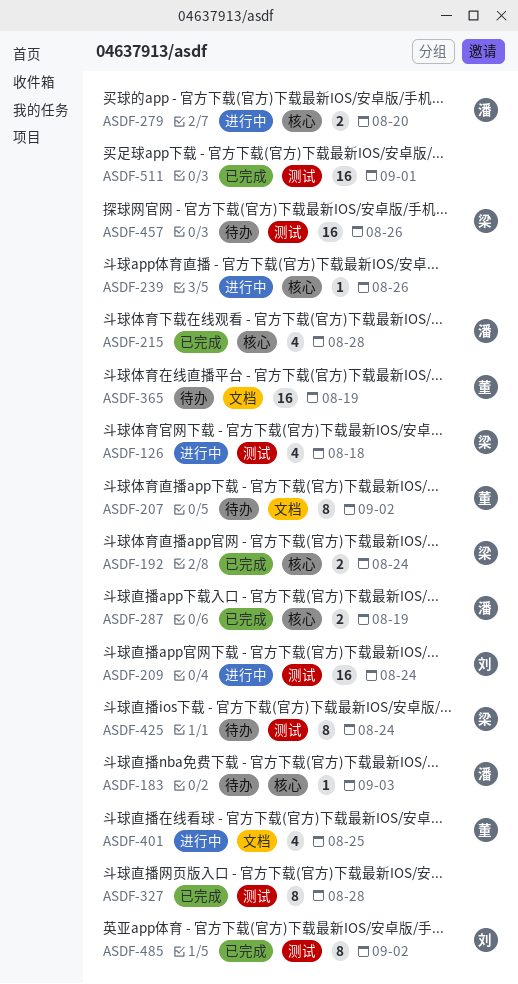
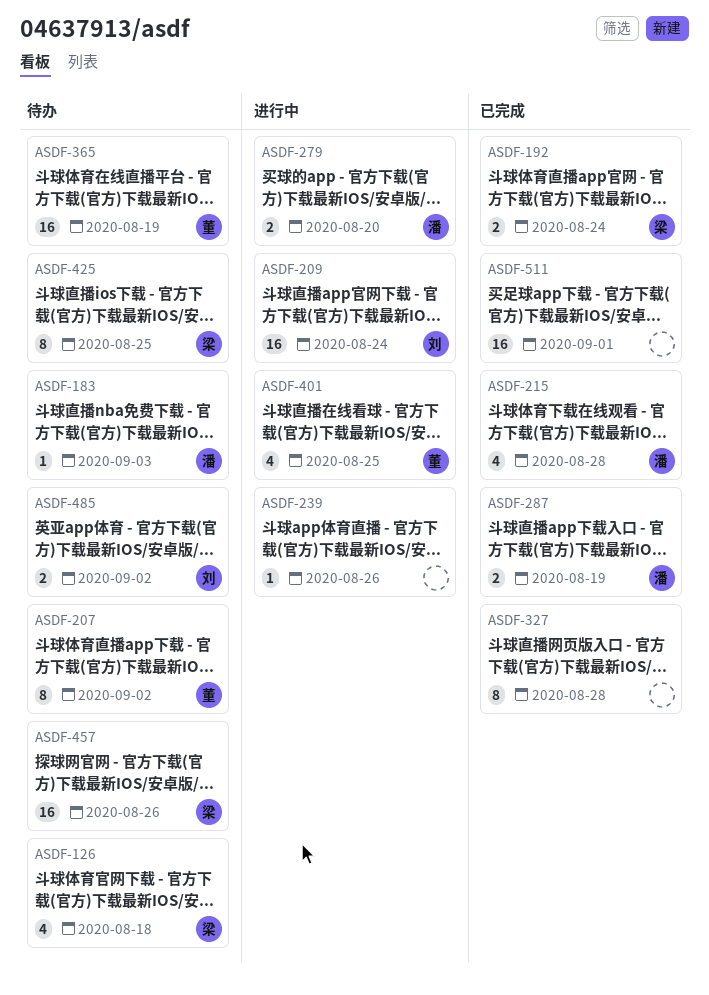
ASDF-126, status: 进行中 -> 待办
ASDF-425, due: Aug 24 -> Aug 25
ASDF-485, status: 已完成 -> 待办
ASDF-485, estimate: 8 -> 2

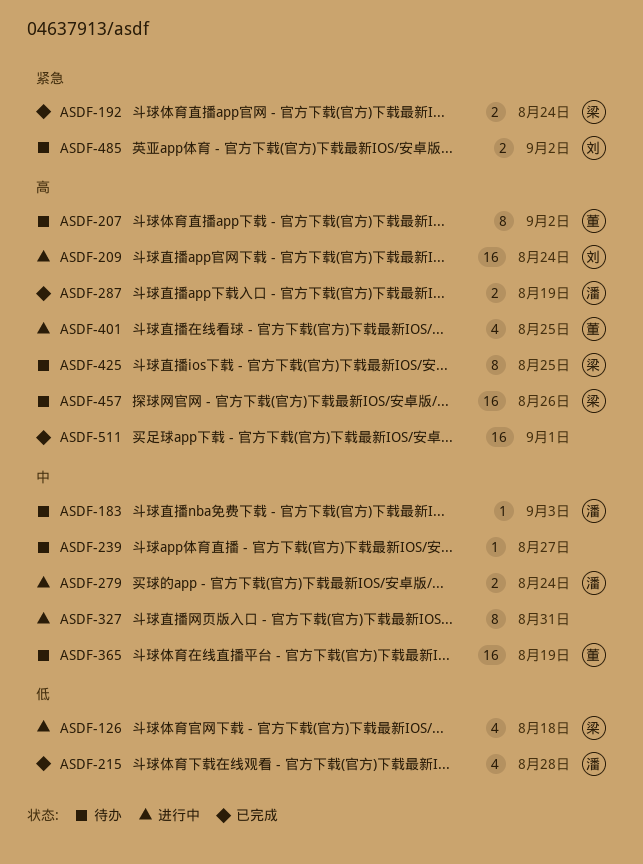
ASDF-126, status: 待办 -> 进行中
ASDF-239, status: 进行中 -> 待办
ASDF-239, due: Aug 26 -> Aug 27
ASDF-279, due: Aug 20 -> Aug 24
ASDF-327, status: 已完成 -> 进行中
ASDF-327, due: Aug 28 -> Aug 31

